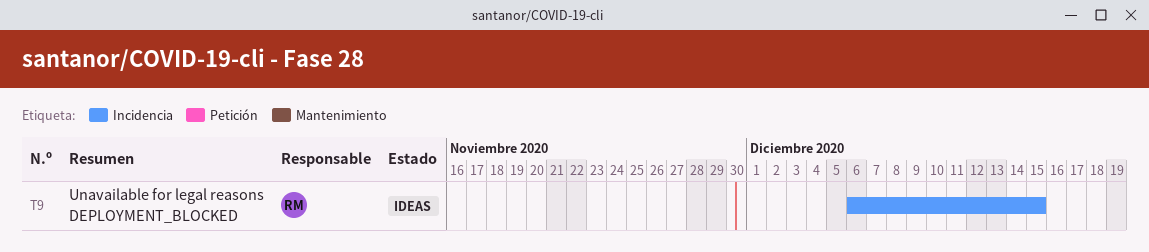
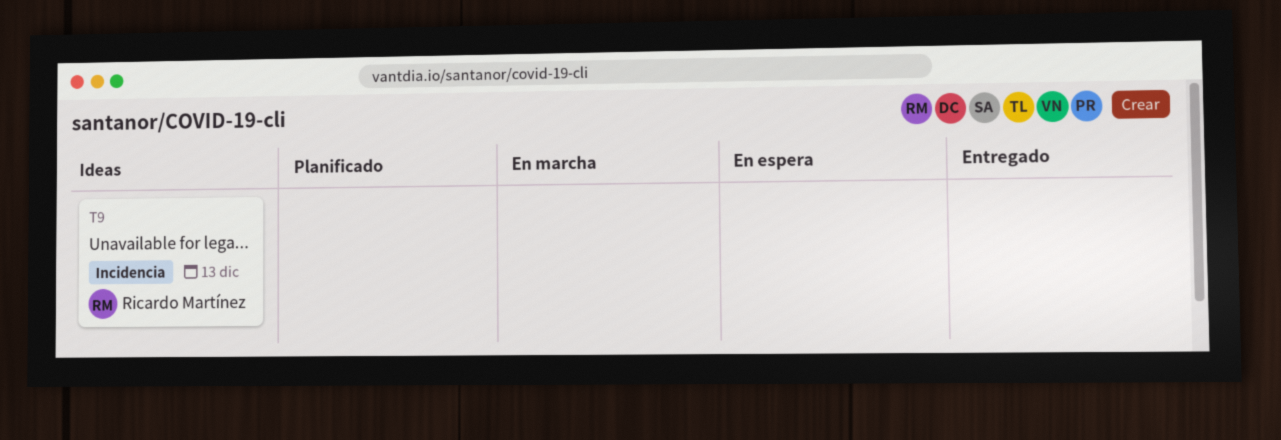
T9, due: Dec 15 -> Dec 13

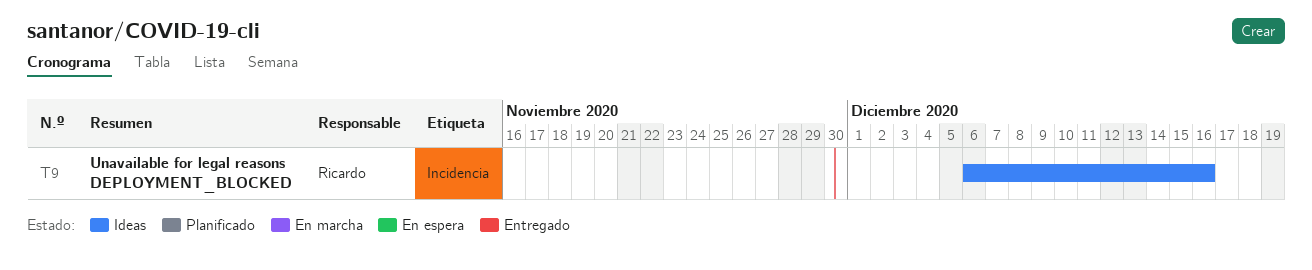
T9, due: Dec 13 -> Dec 16

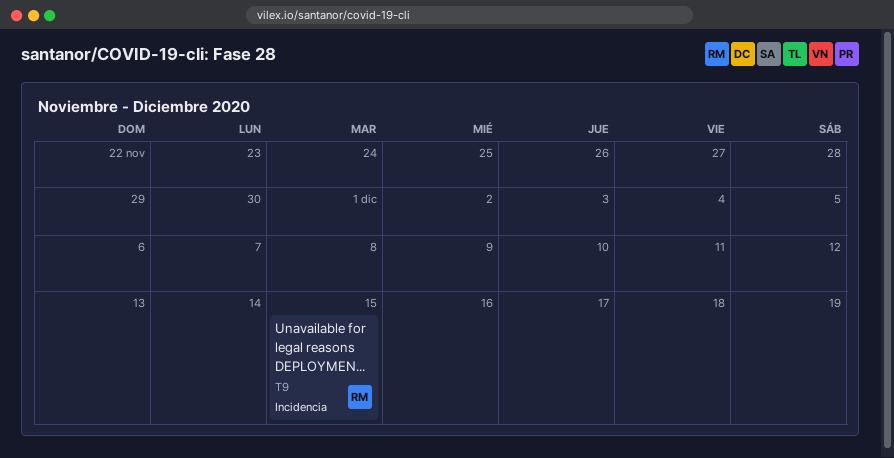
T9, due: Dec 16 -> Dec 15

